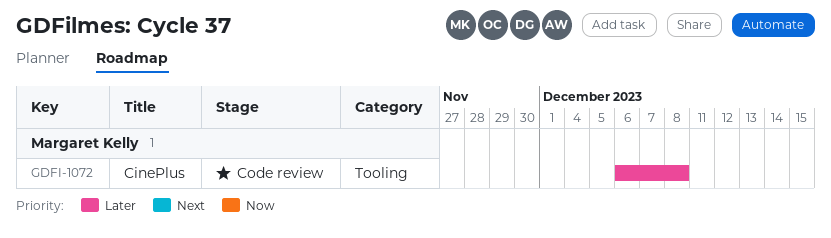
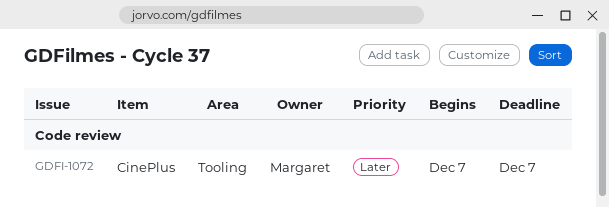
GDFI-1072, start: Dec 6 -> Dec 7
GDFI-1072, due: Dec 8 -> Dec 7

